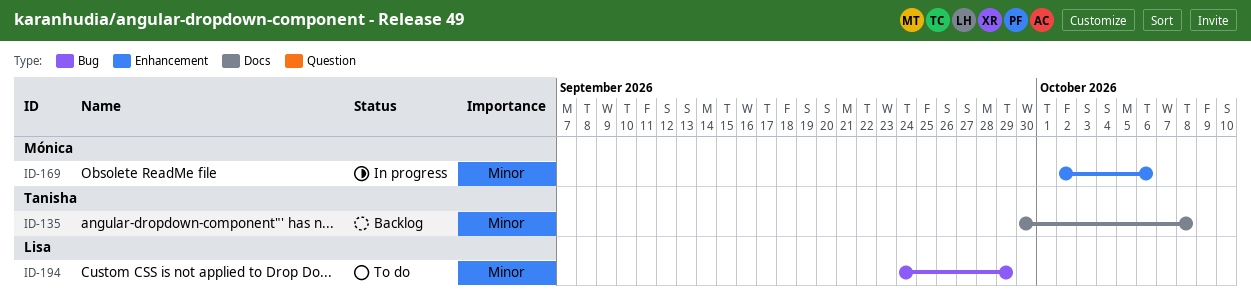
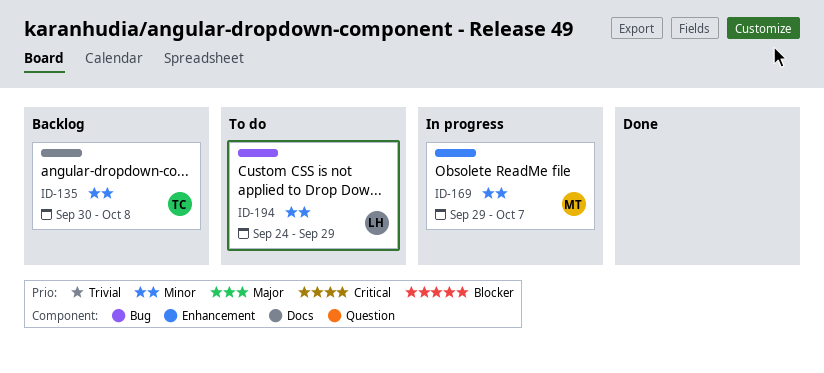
ID-169, start: Oct 2 -> Sep 29
ID-169, due: Oct 6 -> Oct 7

